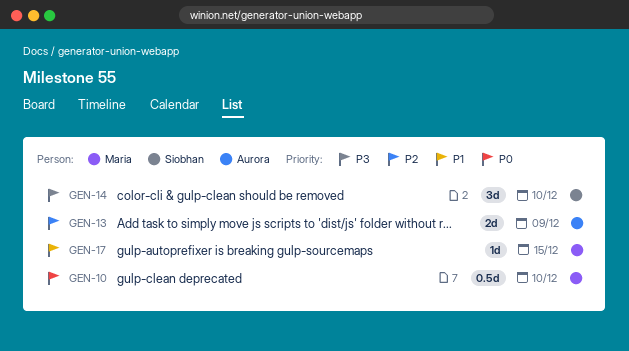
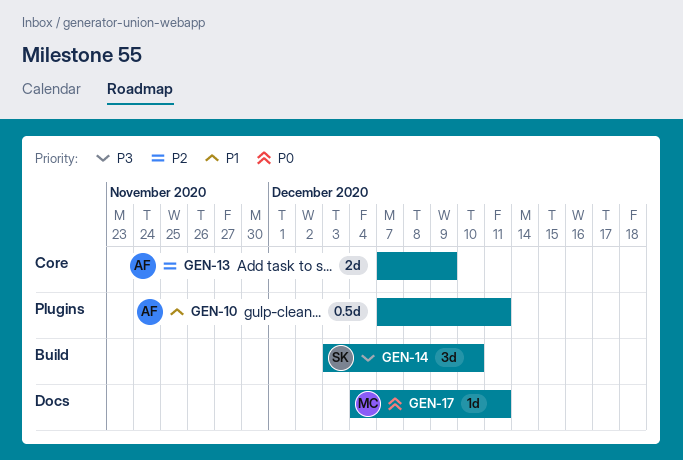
GEN-10, owner: Maria -> Aurora
GEN-10, priority: P0 -> P1
GEN-10, due: Dec 10 -> Dec 11
GEN-17, priority: P1 -> P0
GEN-17, due: Dec 15 -> Dec 11

